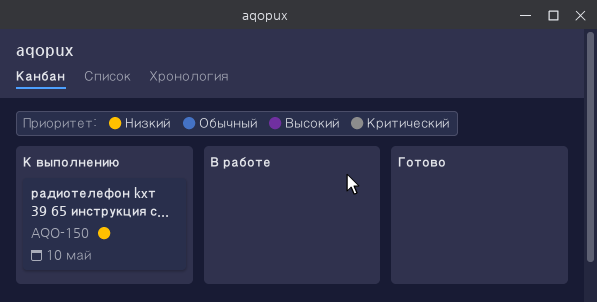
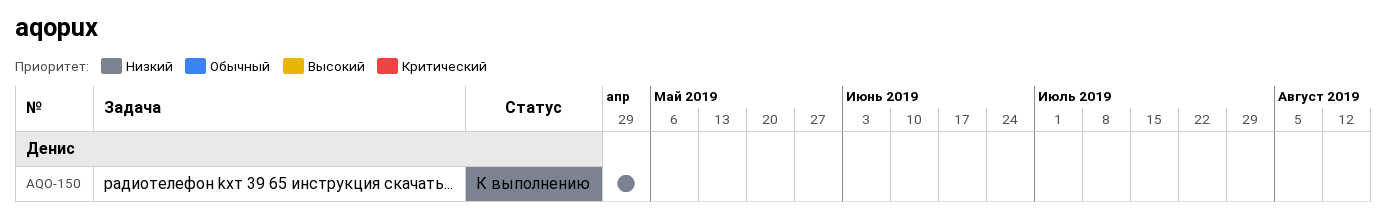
AQO-150, due: May 10 -> May 3

